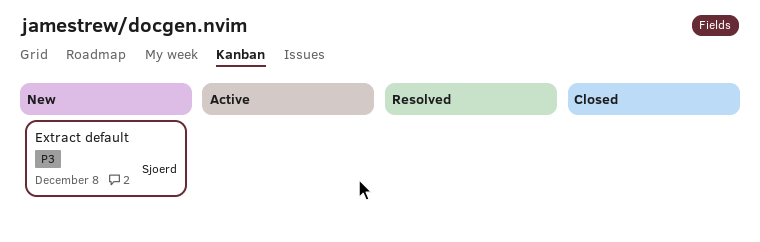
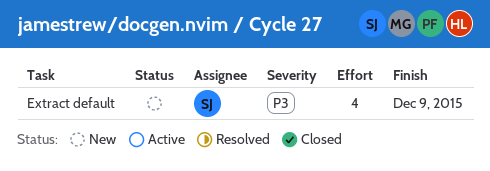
Extract default, due: Dec 8 -> Dec 9

